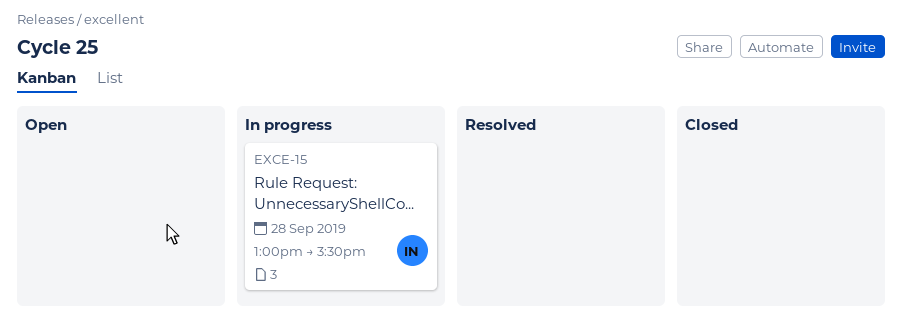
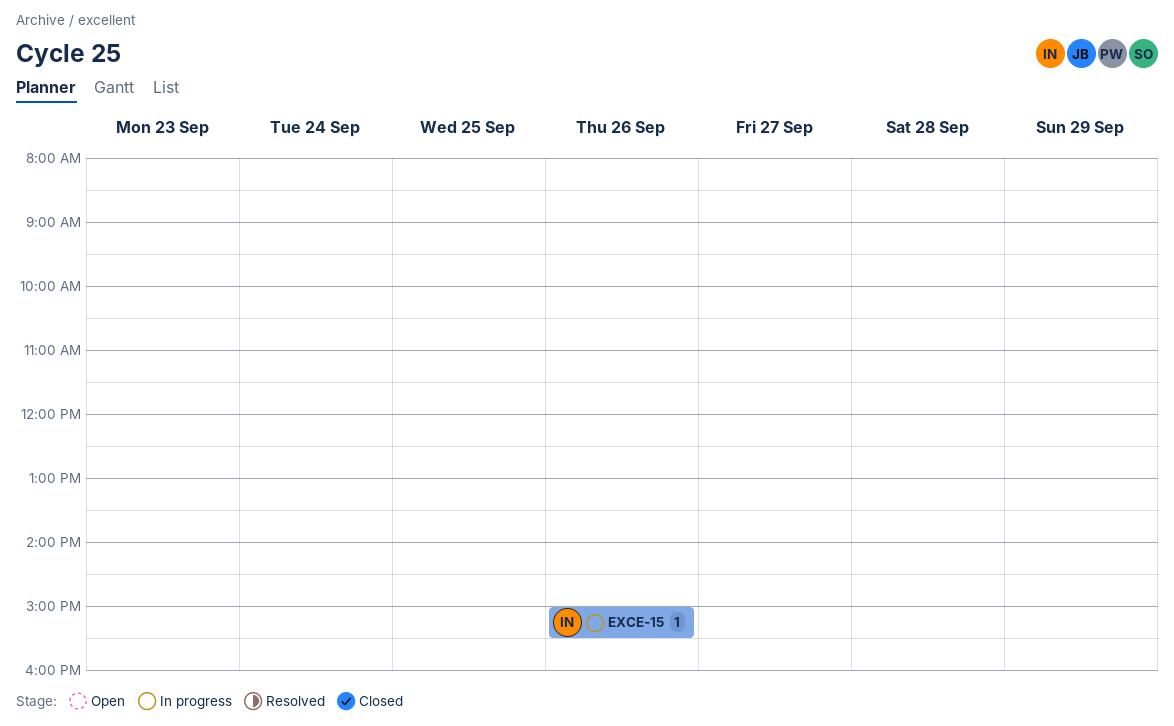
EXCE-15, day: Sep 28 -> Sep 26
EXCE-15, begins: 13:00 -> 15:00

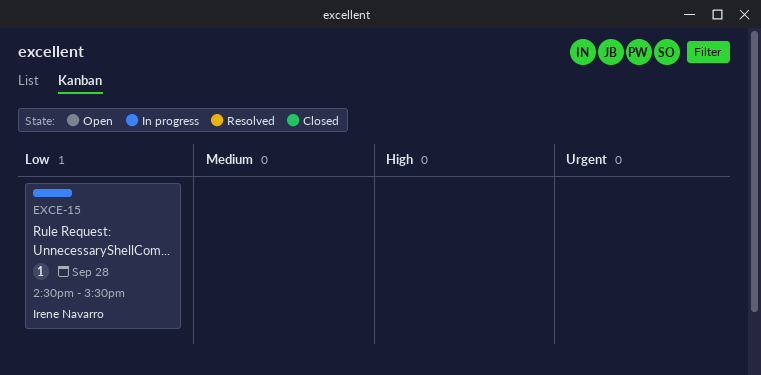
EXCE-15, day: Sep 26 -> Sep 28
EXCE-15, begins: 15:00 -> 14:30

